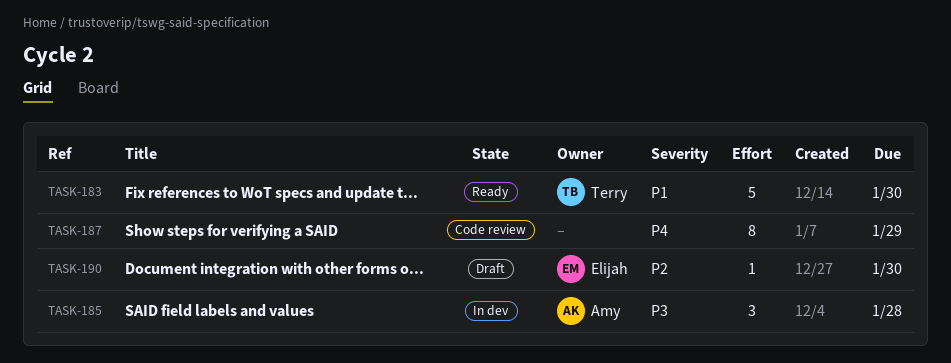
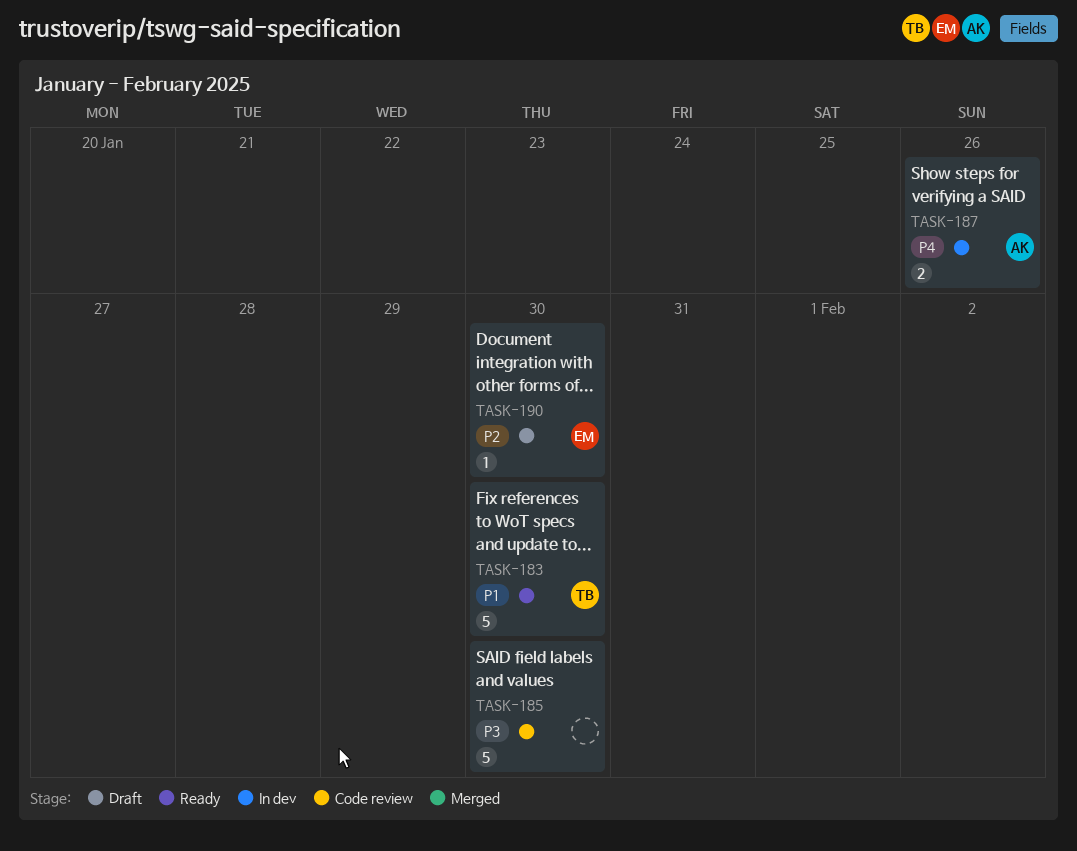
TASK-185, status: In dev -> Code review
TASK-185, owner: Amy -> none
TASK-185, estimate: 3 -> 5
TASK-185, due: Jan 28 -> Jan 30
TASK-187, status: Code review -> In dev
TASK-187, owner: none -> Amy
TASK-187, estimate: 8 -> 2
TASK-187, due: Jan 29 -> Jan 26

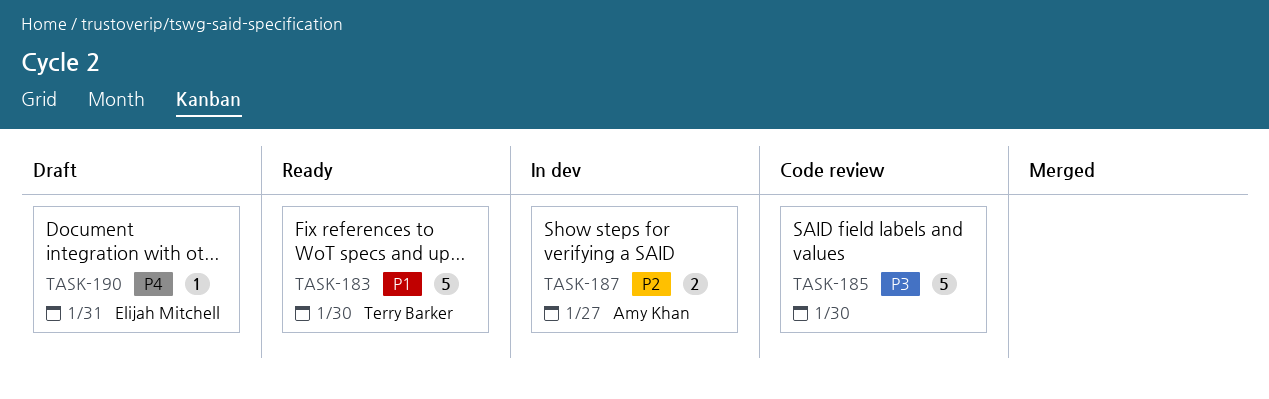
TASK-187, priority: P4 -> P2
TASK-187, due: Jan 26 -> Jan 27
TASK-190, priority: P2 -> P4
TASK-190, due: Jan 30 -> Jan 31

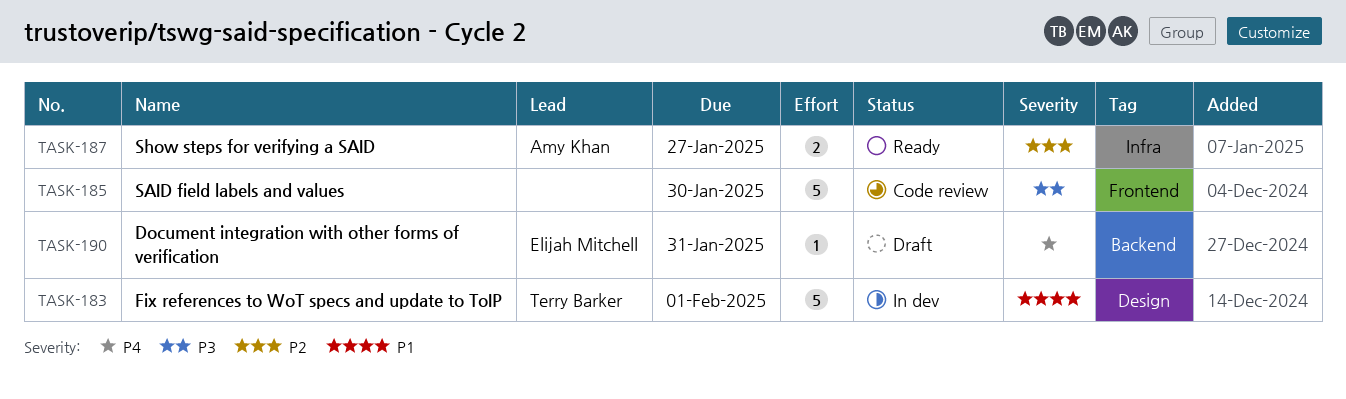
TASK-183, status: Ready -> In dev
TASK-183, due: Jan 30 -> Feb 1
TASK-187, status: In dev -> Ready

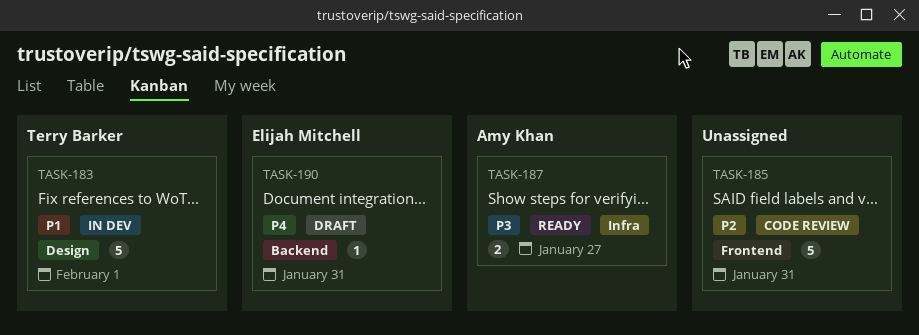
TASK-185, priority: P3 -> P2
TASK-185, due: Jan 30 -> Jan 31
TASK-187, priority: P2 -> P3

